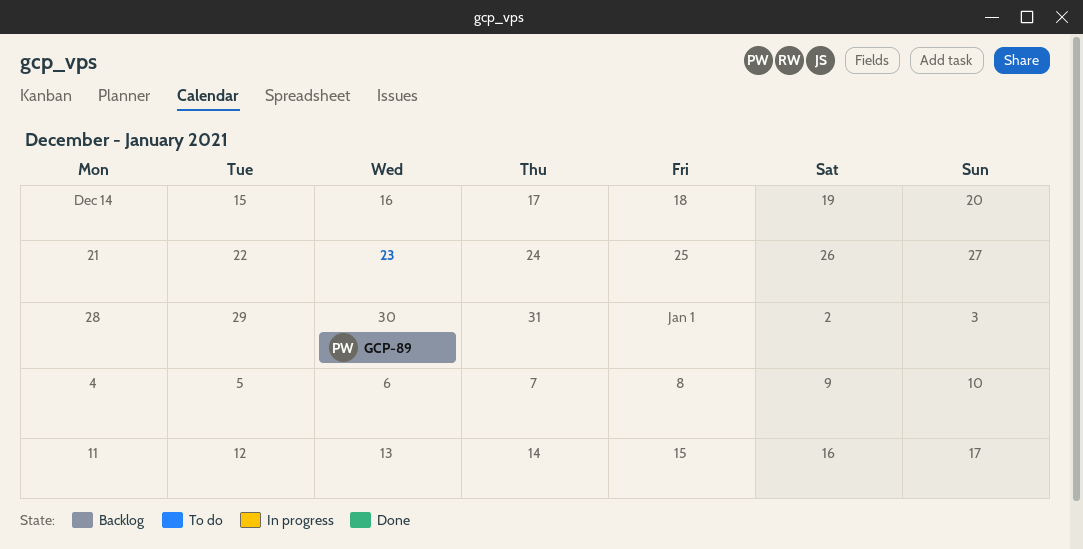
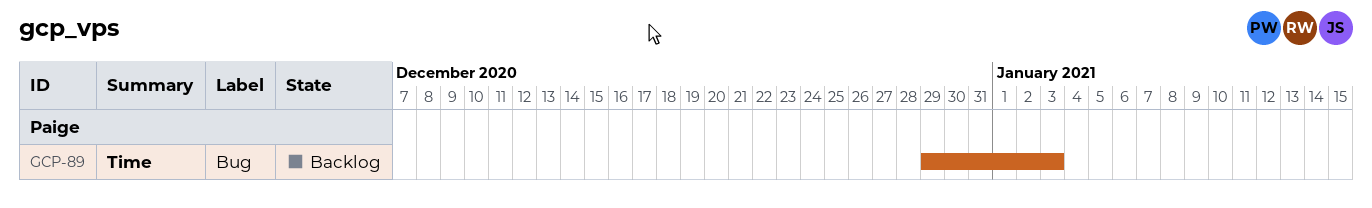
GCP-89, start: Dec 30 -> Dec 29
GCP-89, due: Dec 30 -> Jan 3

